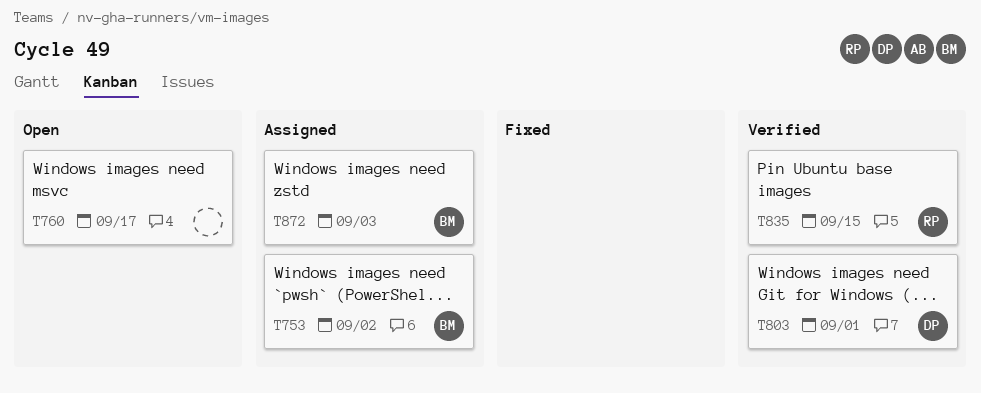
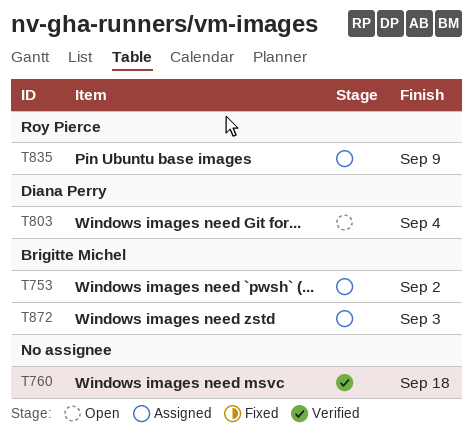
T760, status: Open -> Verified
T760, due: Sep 17 -> Sep 18
T803, status: Verified -> Open
T803, due: Sep 1 -> Sep 4
T835, status: Verified -> Assigned
T835, due: Sep 15 -> Sep 9

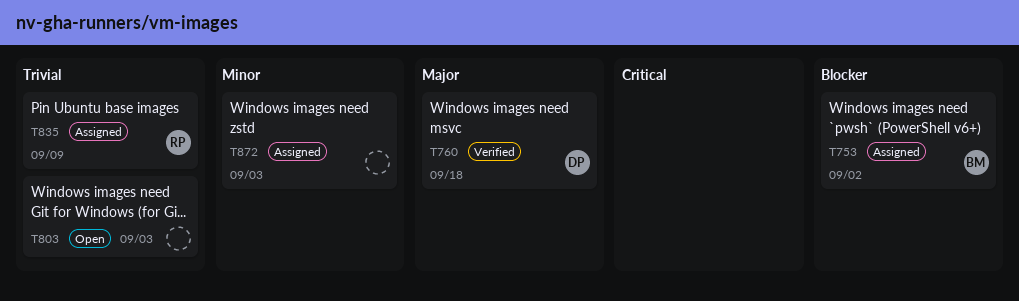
T760, owner: none -> Diana Perry
T803, owner: Diana Perry -> none
T803, due: Sep 4 -> Sep 3
T872, owner: Brigitte Michel -> none

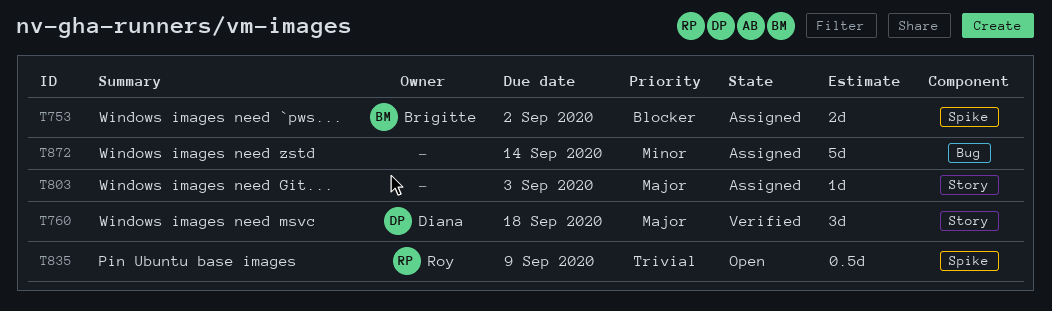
T803, status: Open -> Assigned
T803, priority: Trivial -> Major
T835, status: Assigned -> Open
T872, due: Sep 3 -> Sep 14

